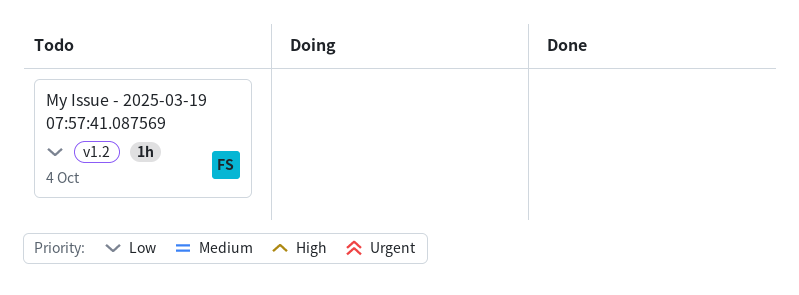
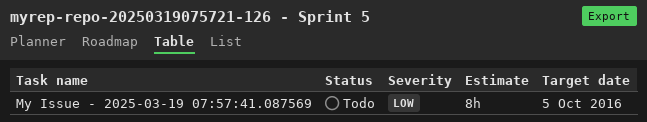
My Issue - 2025-03-19 07:57:41.087569, estimate: 1h -> 8h
My Issue - 2025-03-19 07:57:41.087569, due: Oct 4 -> Oct 5

